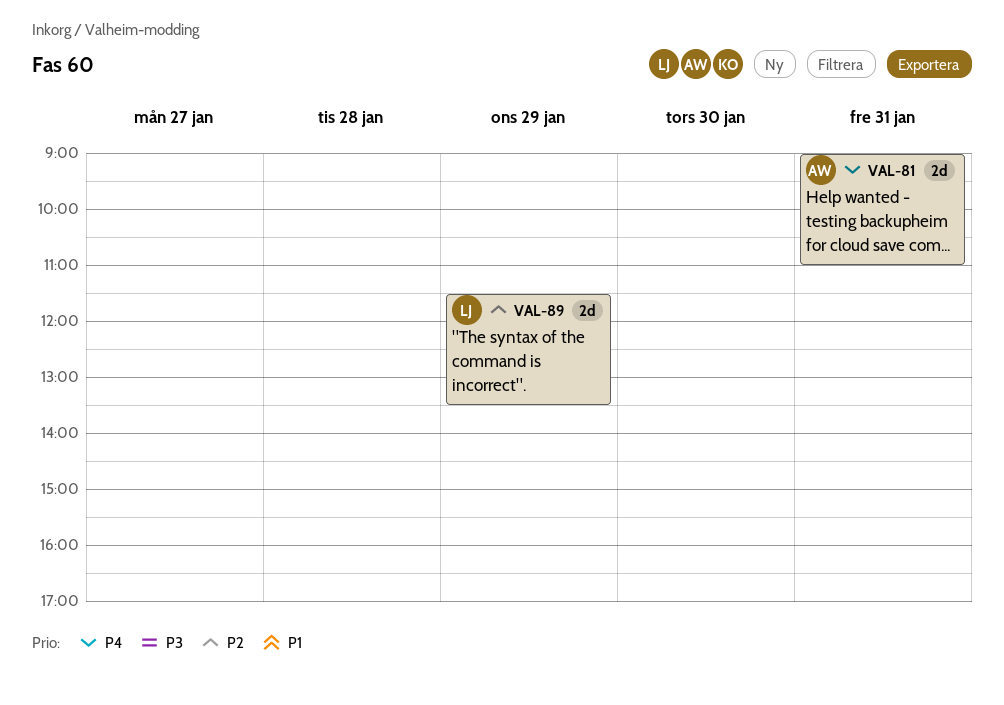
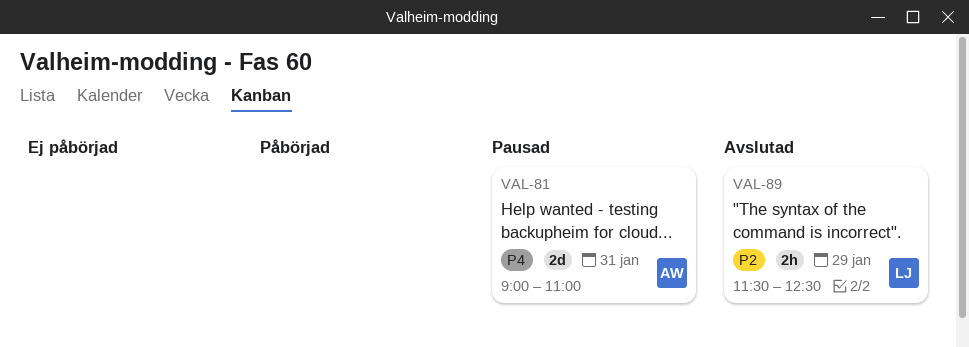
VAL-89, estimate: 2d -> 2h
VAL-89, ends: 13:30 -> 12:30

